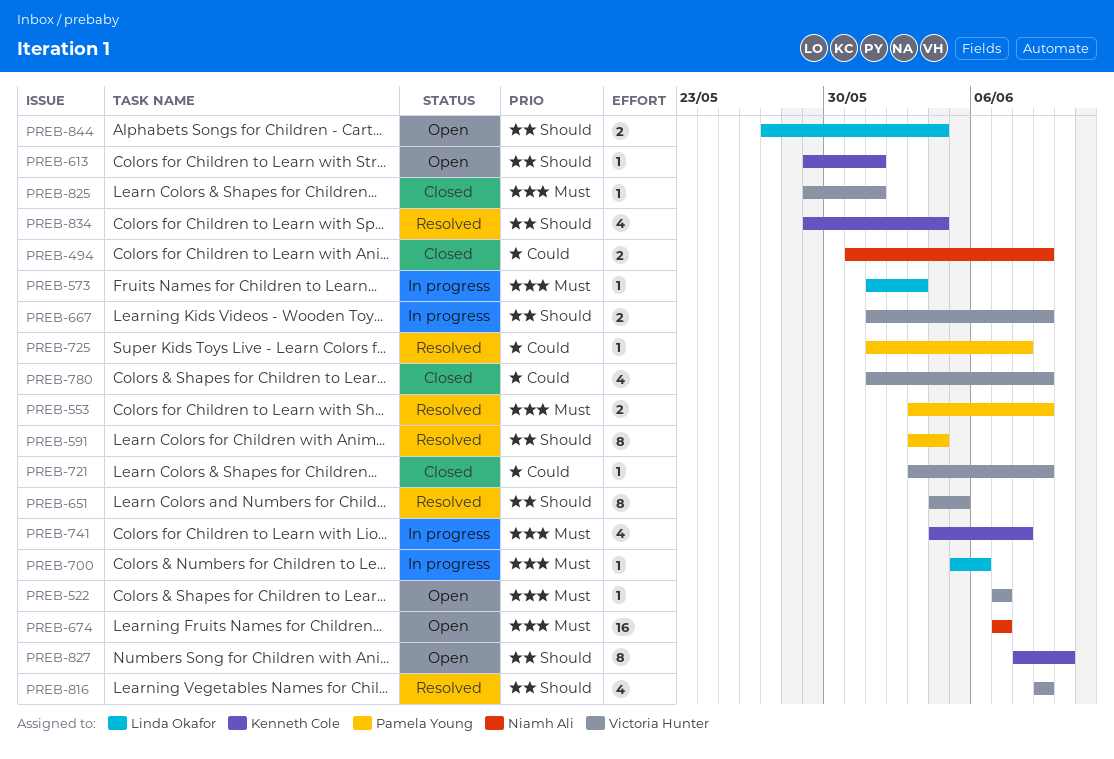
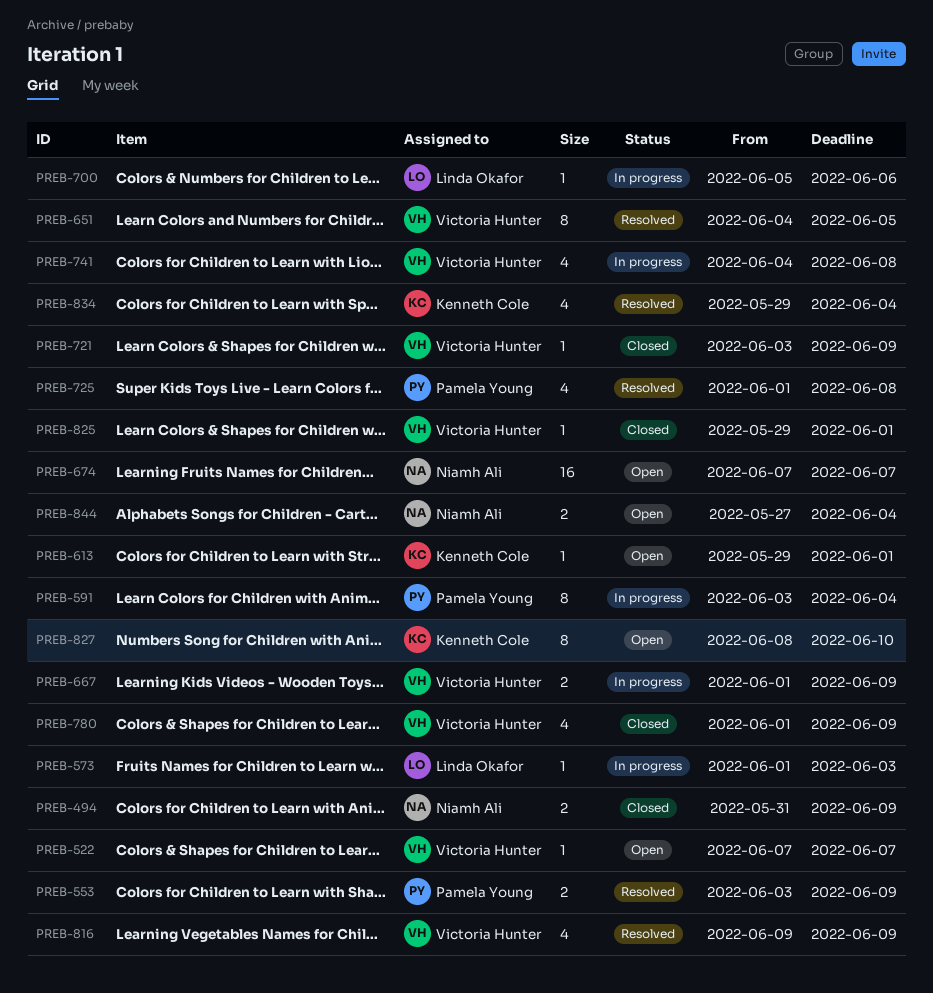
PREB-591, status: Resolved -> In progress
PREB-725, estimate: 1 -> 4
PREB-741, owner: Kenneth Cole -> Victoria Hunter
PREB-844, owner: Linda Okafor -> Niamh Ali

